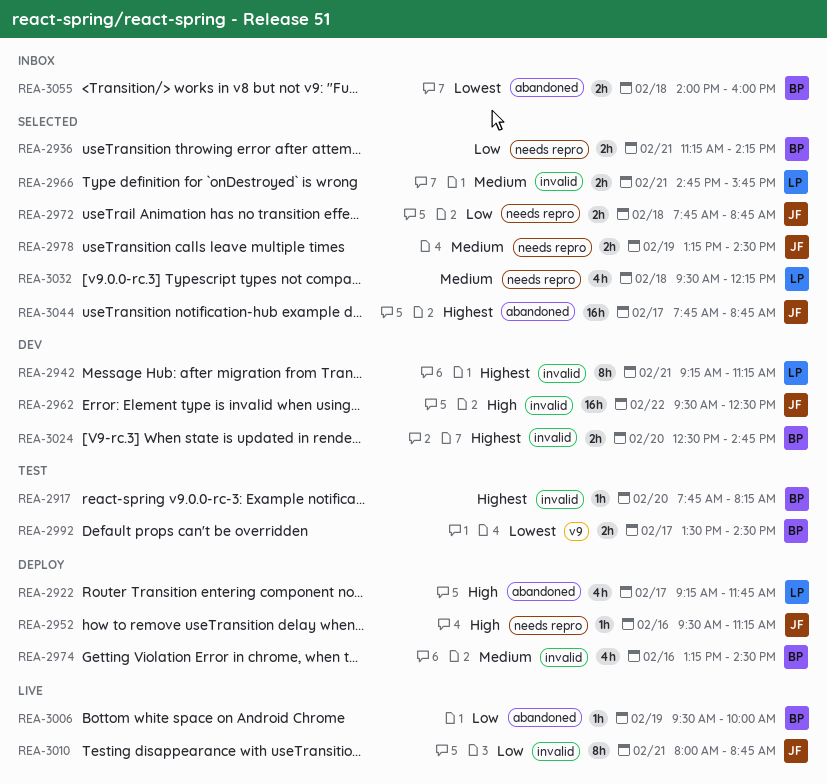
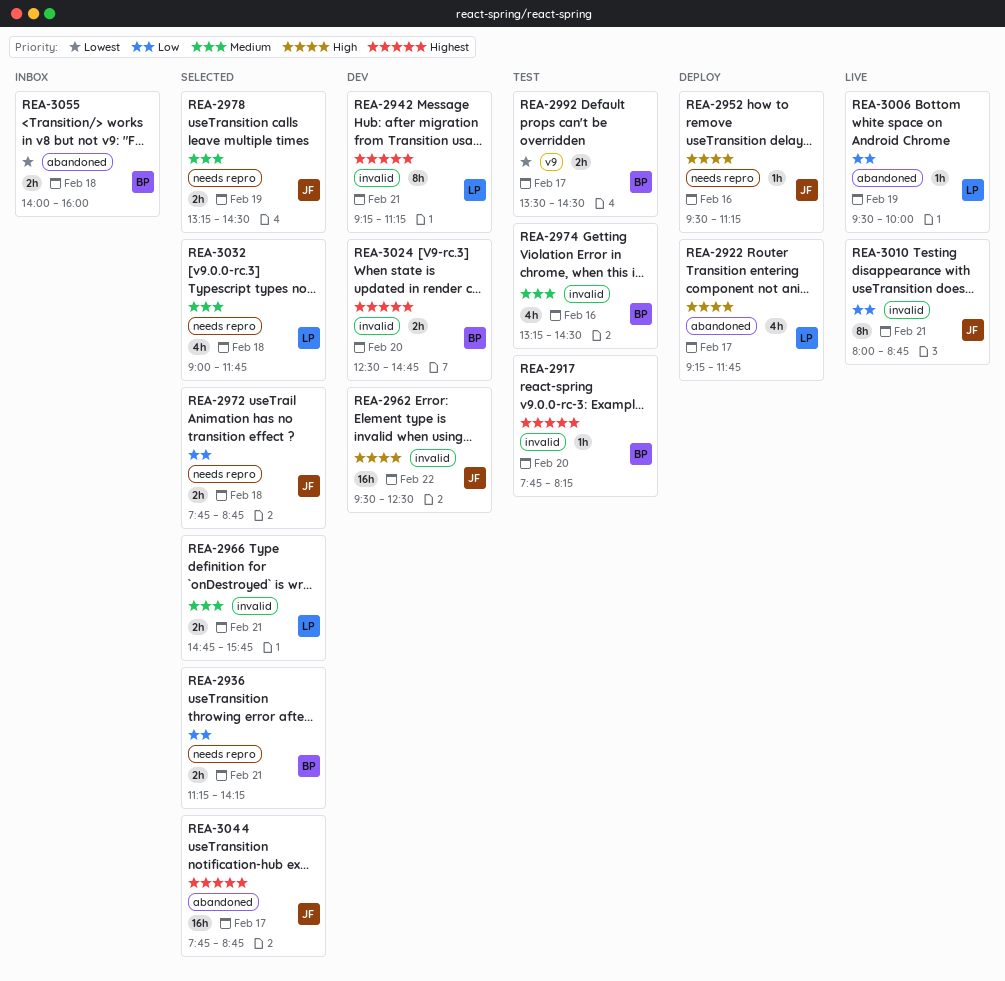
REA-2974, status: Deploy -> Test
REA-3006, owner: BP -> LP
REA-3032, begins: 09:30 -> 09:00
REA-3032, ends: 12:15 -> 11:45

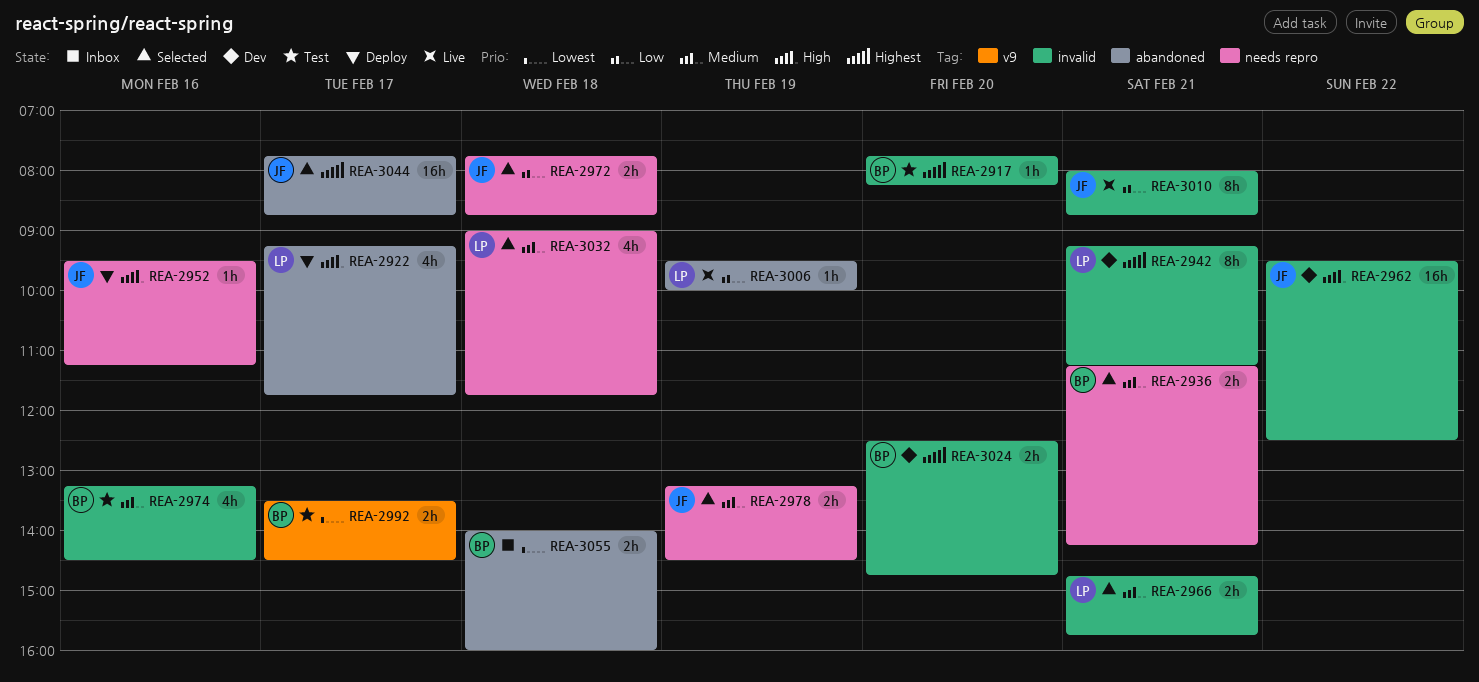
REA-2936, priority: Low -> Medium

